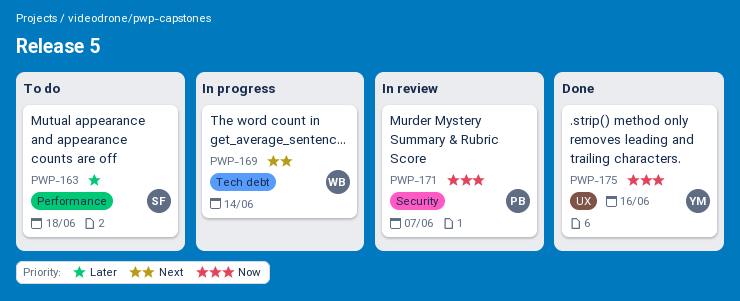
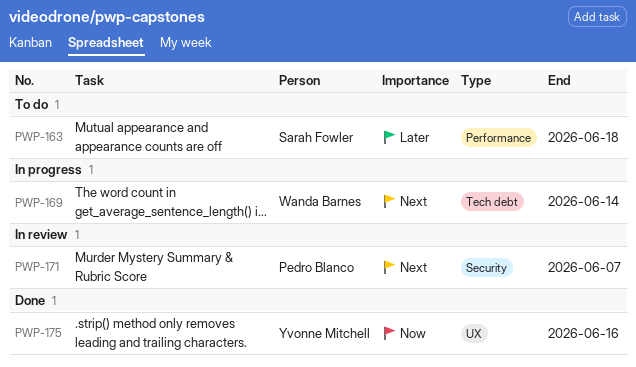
PWP-171, priority: Now -> Next

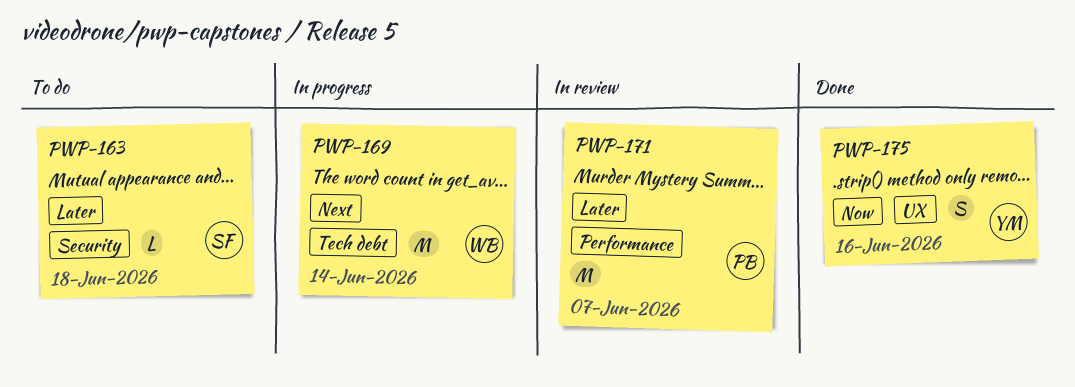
PWP-163, label: Performance -> Security
PWP-171, priority: Next -> Later
PWP-171, label: Security -> Performance

